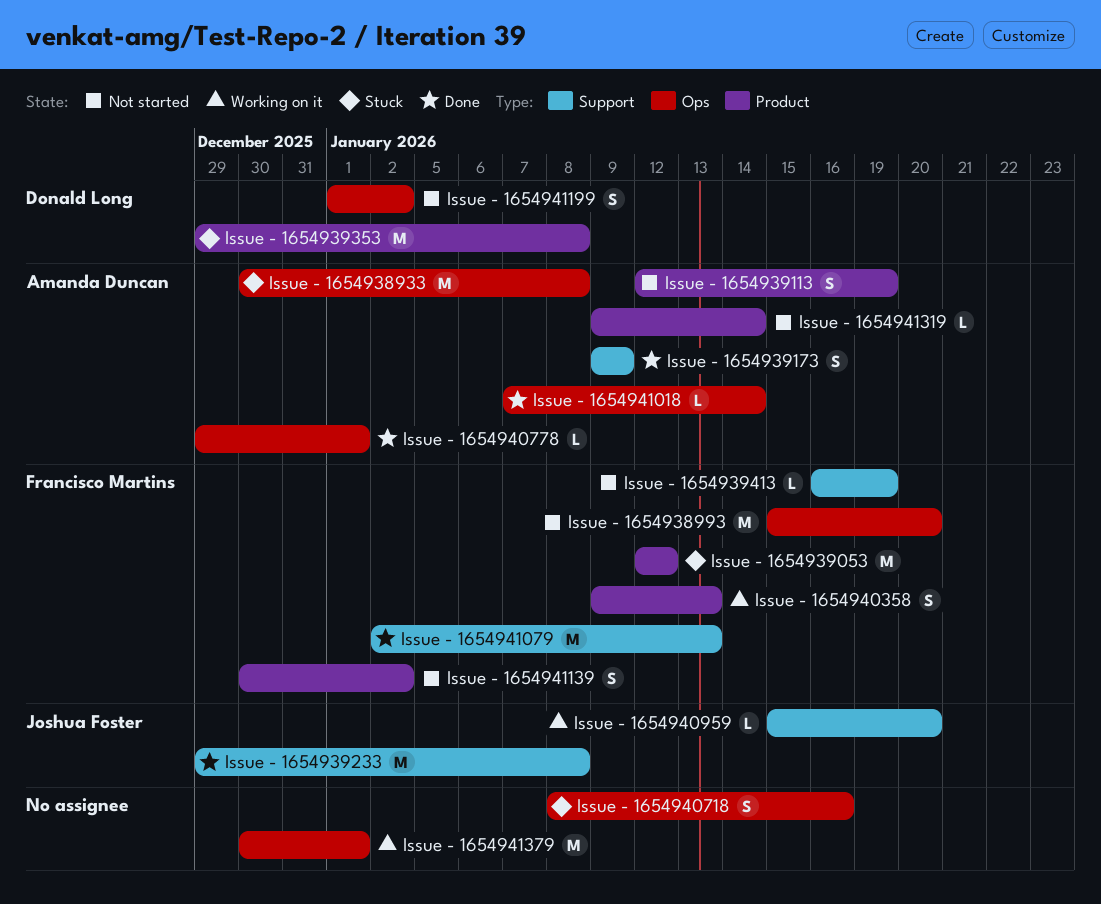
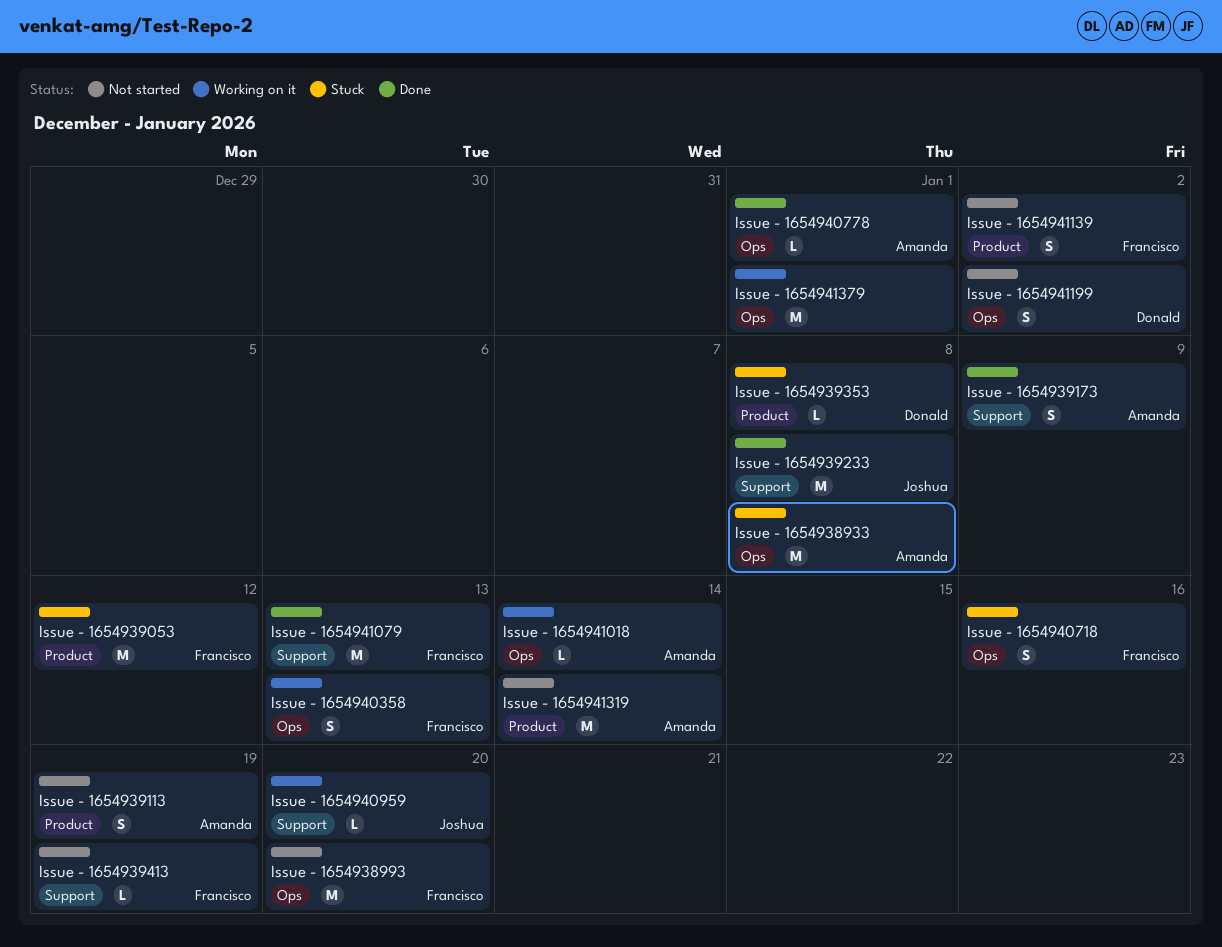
Issue - 1654939353, estimate: M -> L
Issue - 1654940358, label: Product -> Ops
Issue - 1654940718, owner: none -> Francisco Martins
Issue - 1654941018, status: Done -> Working on it
Issue - 1654941319, estimate: L -> M

